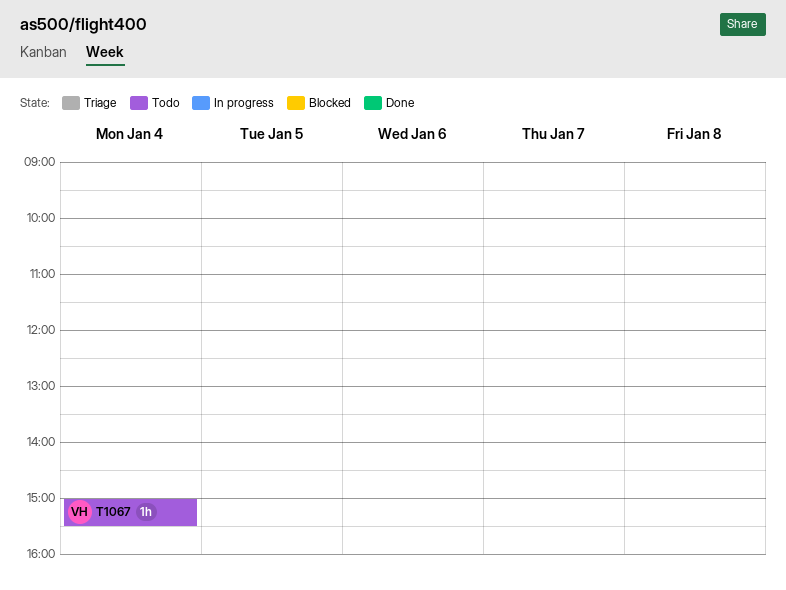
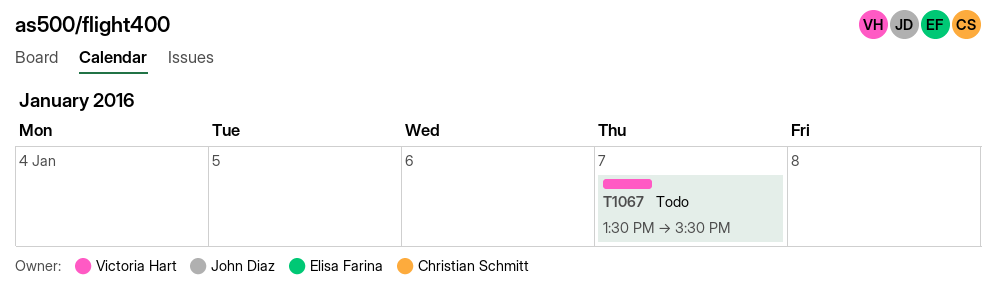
T1067, day: Jan 4 -> Jan 7
T1067, begins: 15:00 -> 13:30

